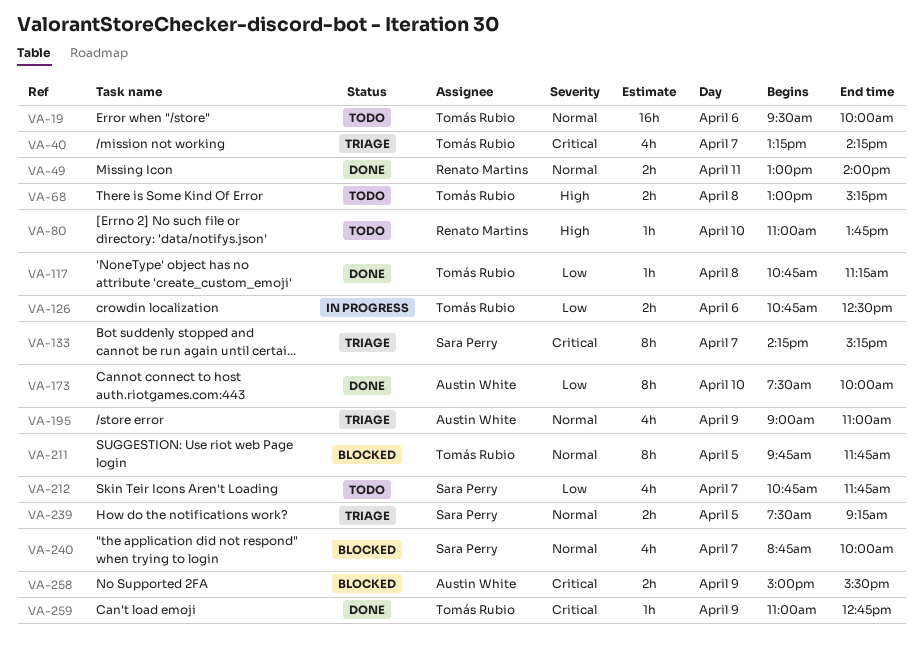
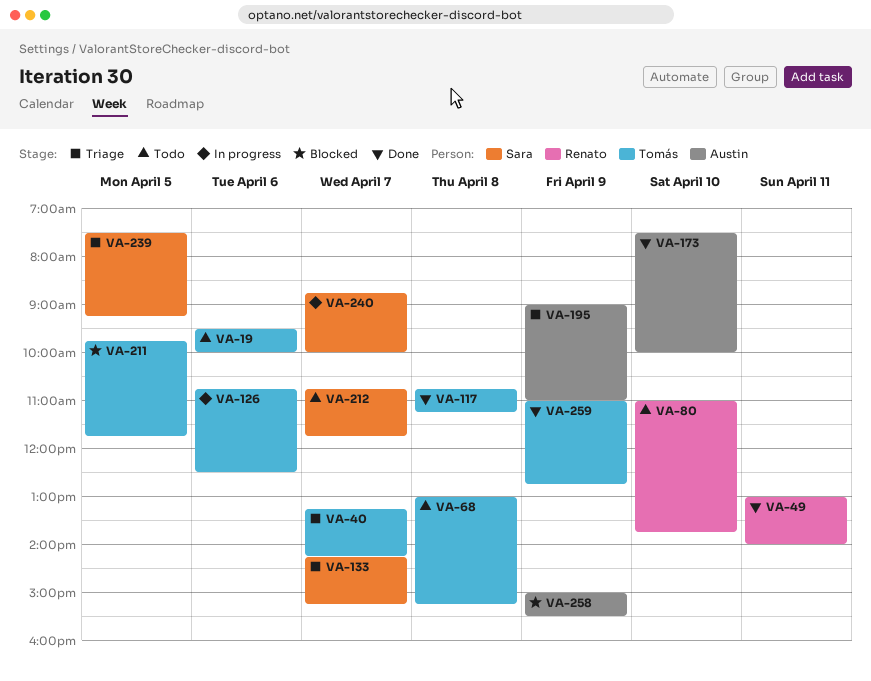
VA-240, status: Blocked -> In progress

